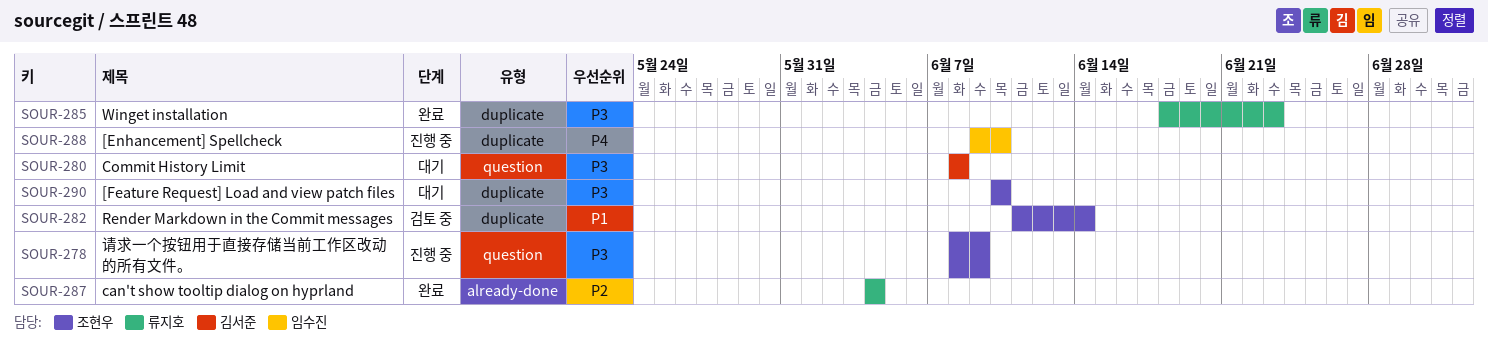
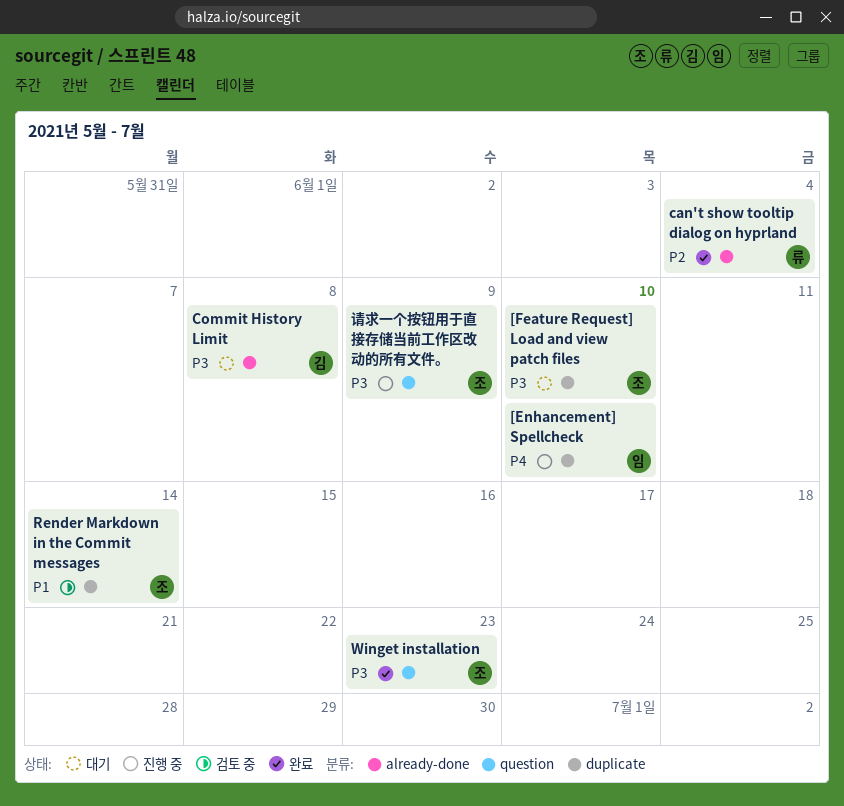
Commit History Limit, label: question -> already-done
Winget installation, owner: 류지호 -> 조현우
Winget installation, label: duplicate -> question

